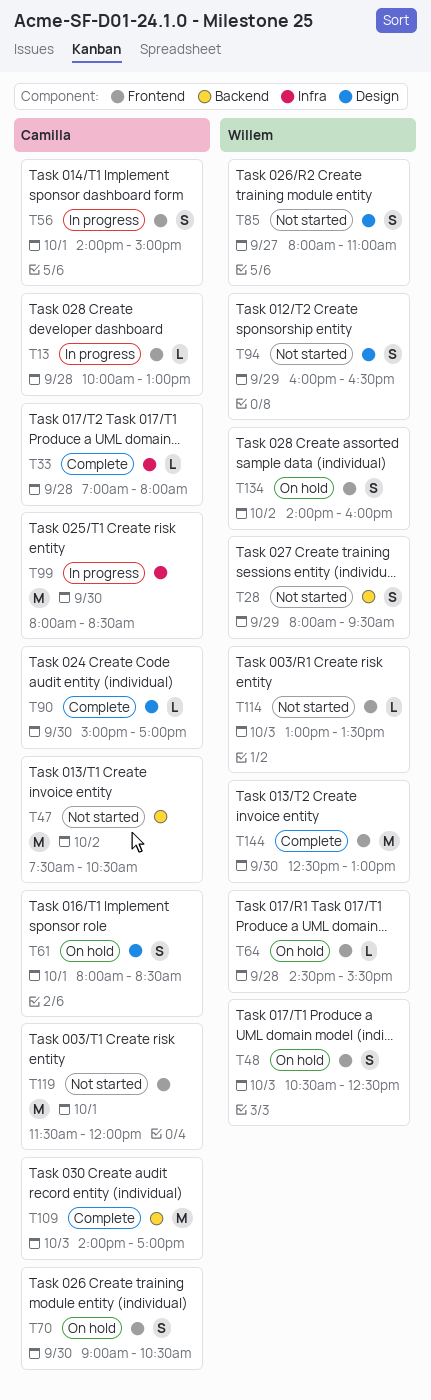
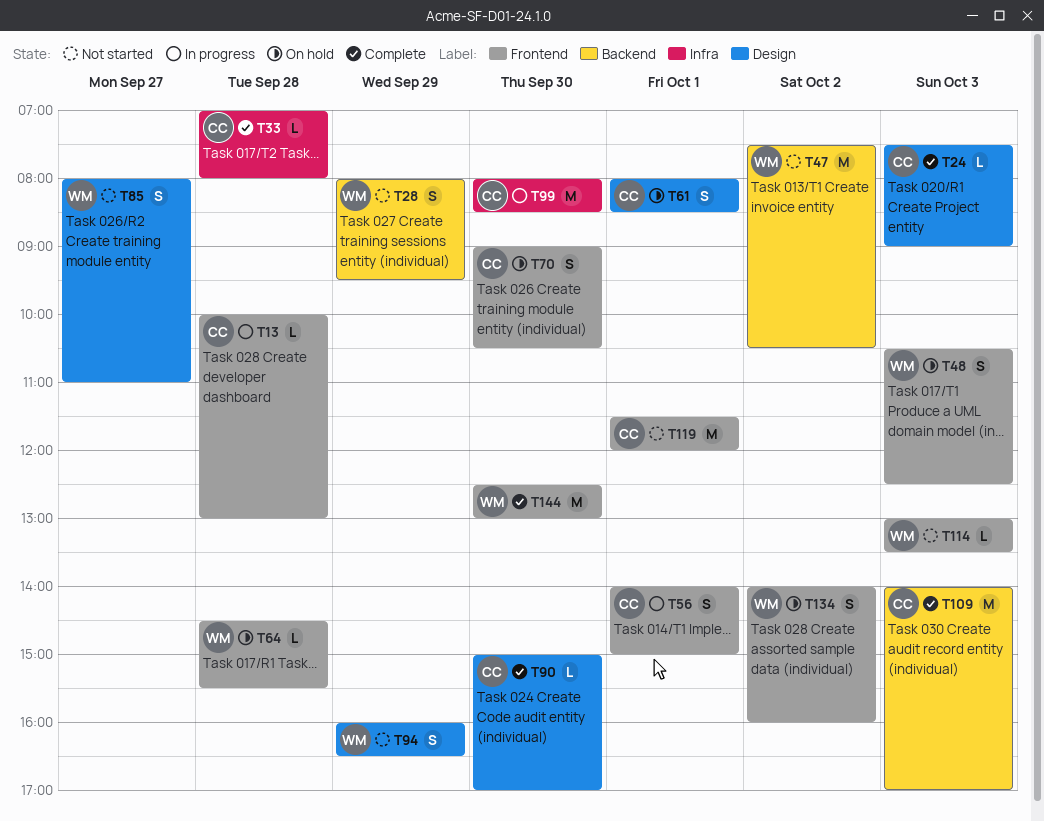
T24: none -> present
T47, owner: Camilla -> Willem

